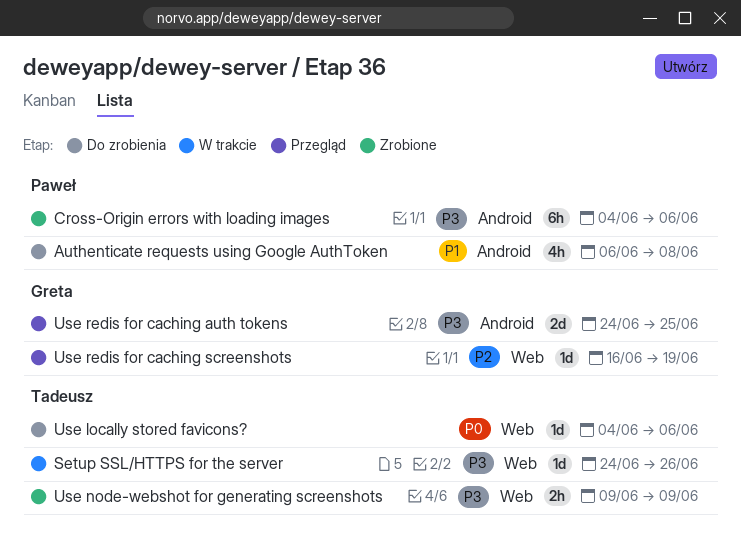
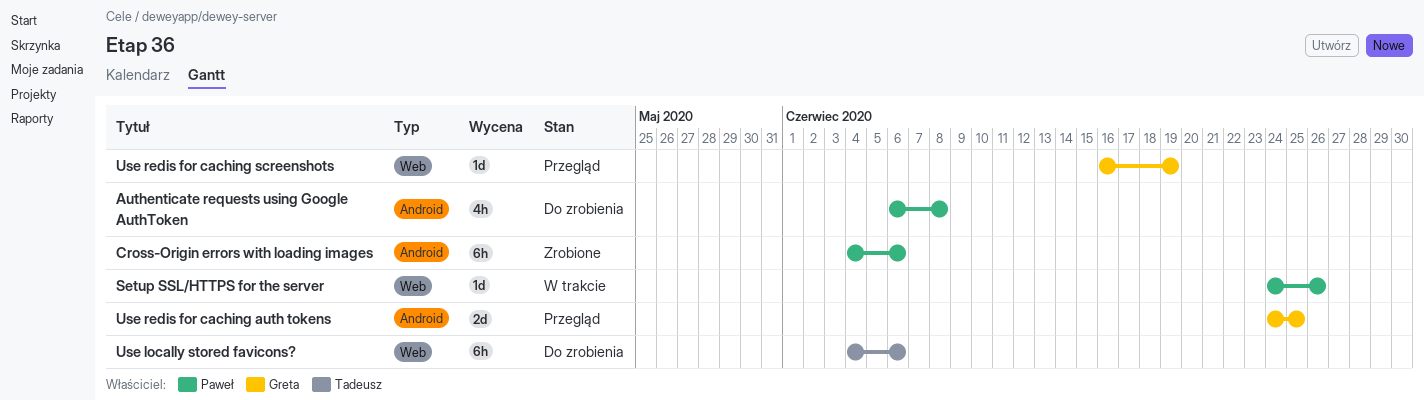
Setup SSL/HTTPS for the server, owner: Tadeusz -> Paweł
Use locally stored favicons?, estimate: 1d -> 6h
Use node-webshot for generating screenshots: present -> none

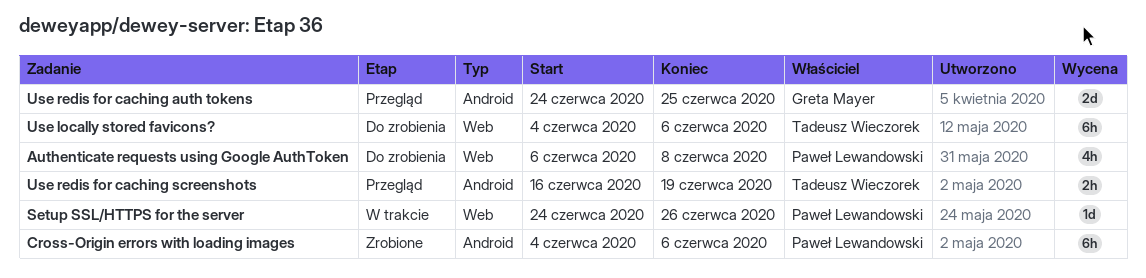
Authenticate requests using Google AuthToken, label: Android -> Web
Use redis for caching screenshots, owner: Greta Mayer -> Tadeusz Wieczorek
Use redis for caching screenshots, label: Web -> Android
Use redis for caching screenshots, estimate: 1d -> 2h

